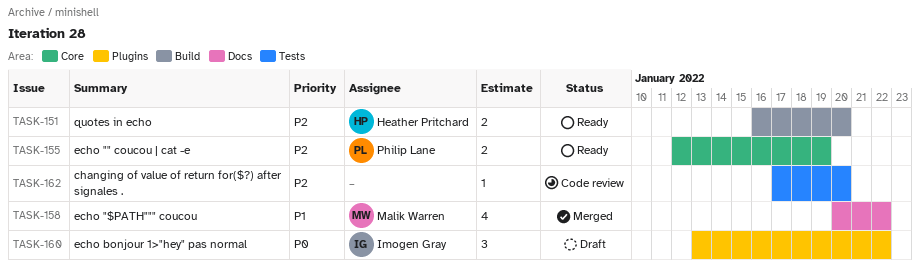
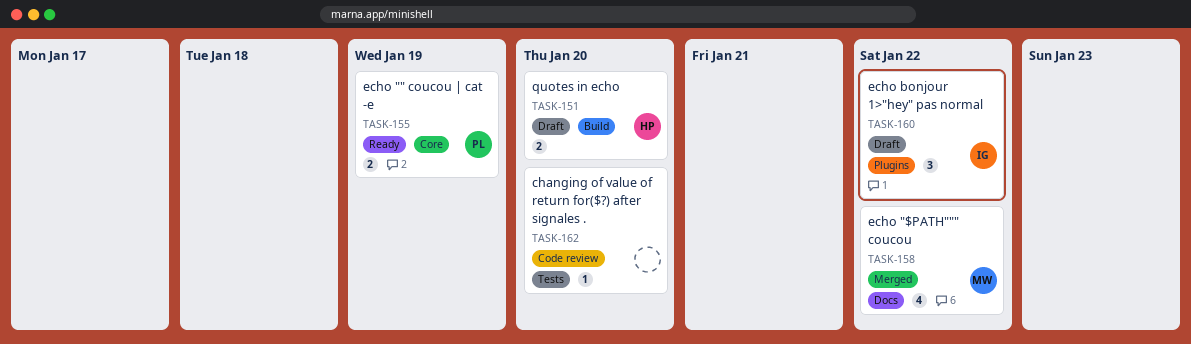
TASK-151, status: Ready -> Draft

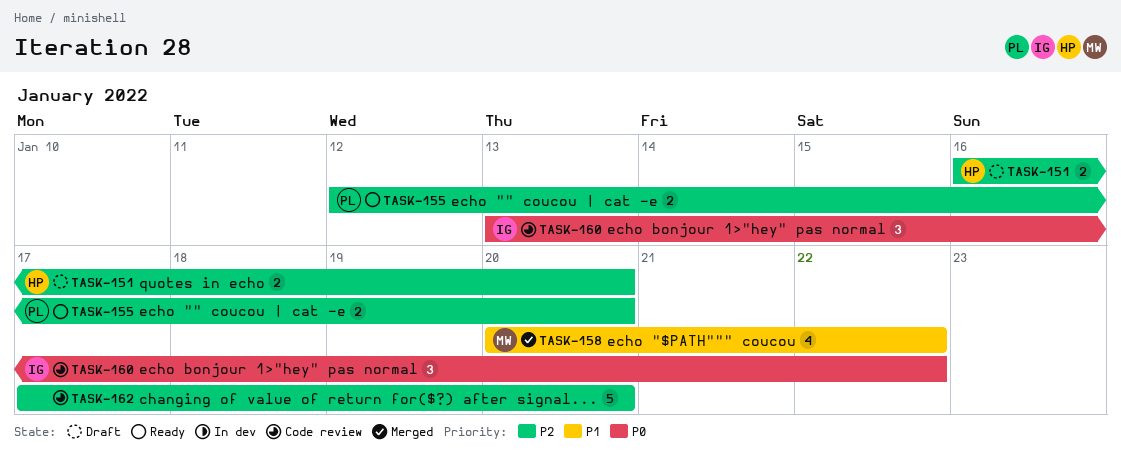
TASK-155, due: Jan 19 -> Jan 20
TASK-160, status: Draft -> Code review
TASK-162, estimate: 1 -> 5

